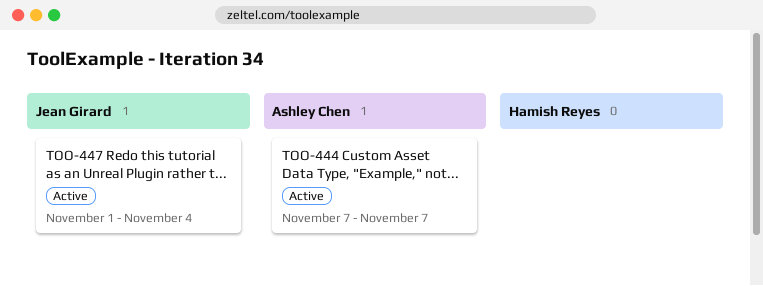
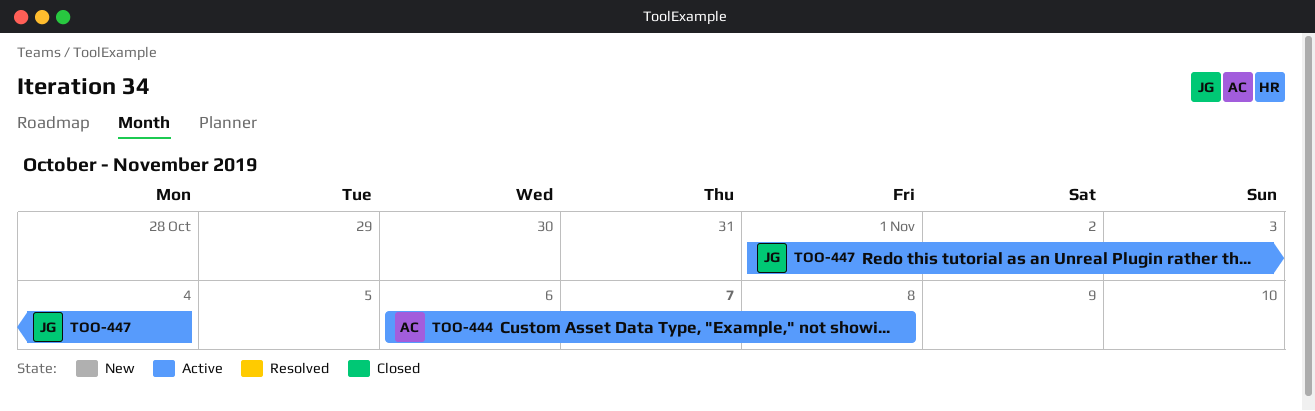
TOO-444, start: Nov 7 -> Nov 6
TOO-444, due: Nov 7 -> Nov 8

